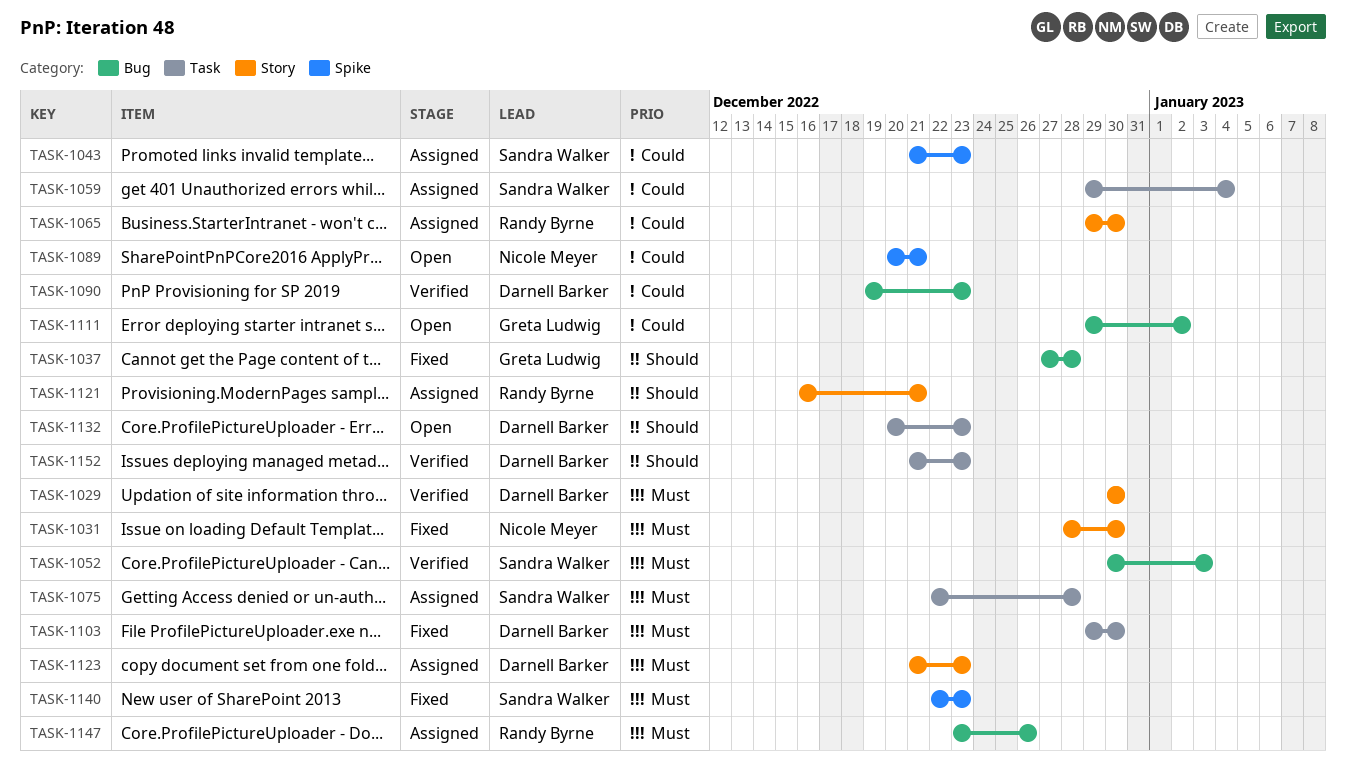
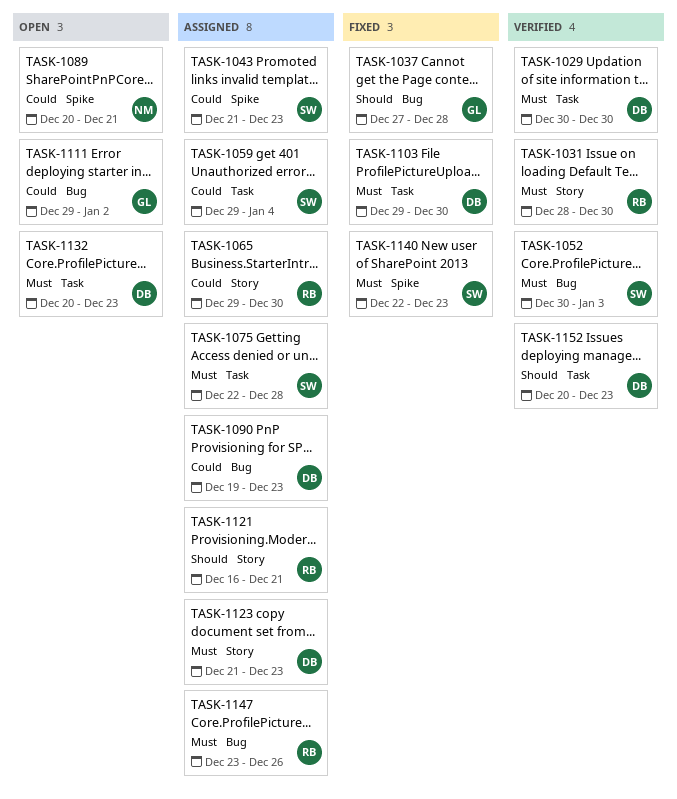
TASK-1029, label: Story -> Task
TASK-1031, status: Fixed -> Verified
TASK-1031, owner: Nicole Meyer -> Randy Byrne
TASK-1090, status: Verified -> Assigned
TASK-1132, priority: Should -> Must
TASK-1152, start: Dec 21 -> Dec 20

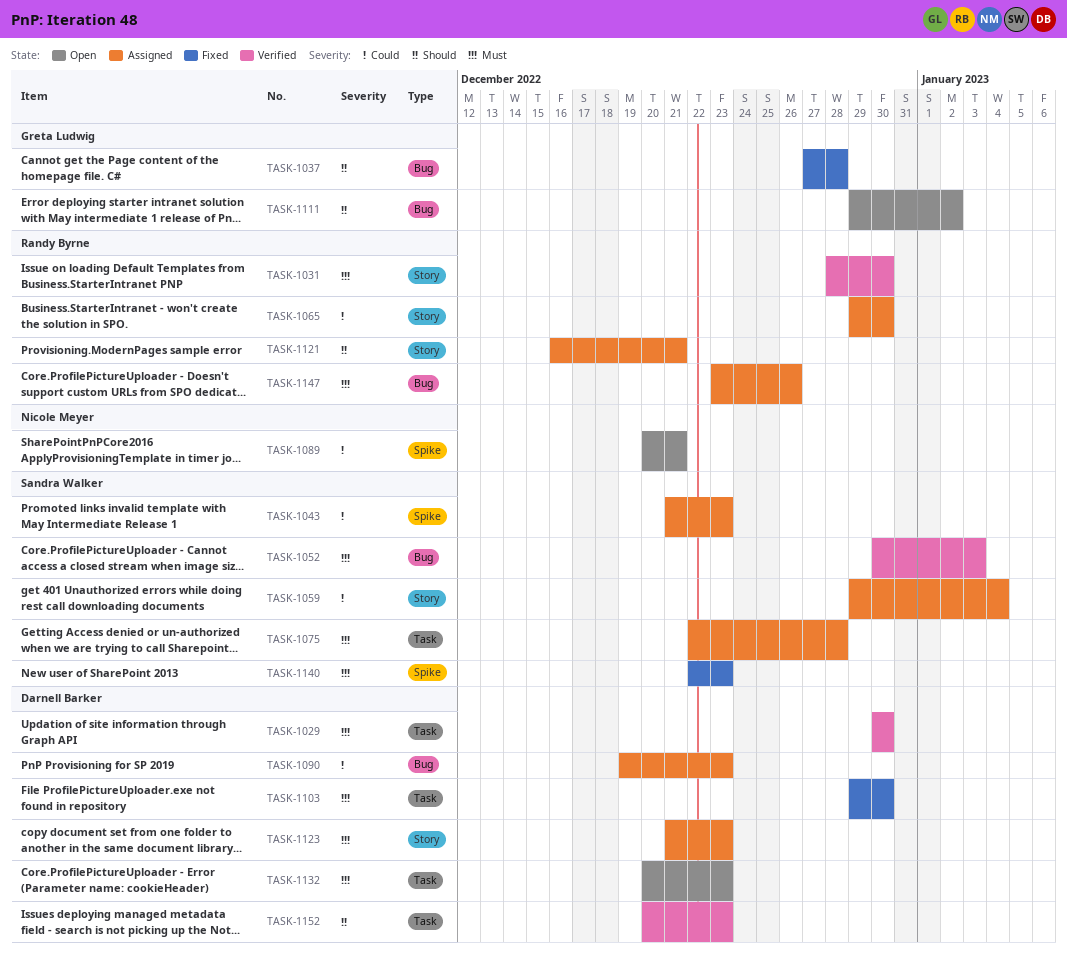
TASK-1059, label: Task -> Story
TASK-1111, priority: Could -> Should

